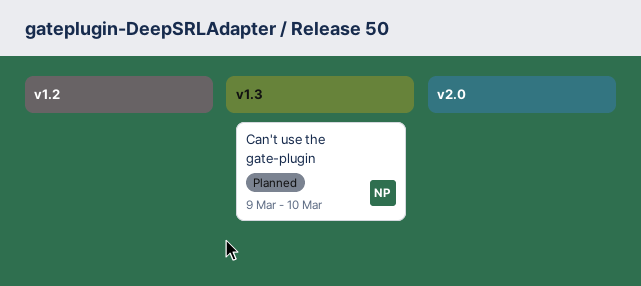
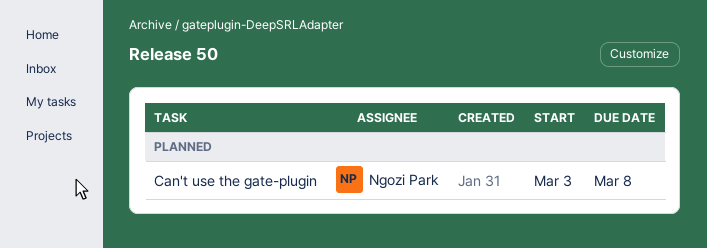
Can't use the gate-plugin, start: Mar 9 -> Mar 3
Can't use the gate-plugin, due: Mar 10 -> Mar 8

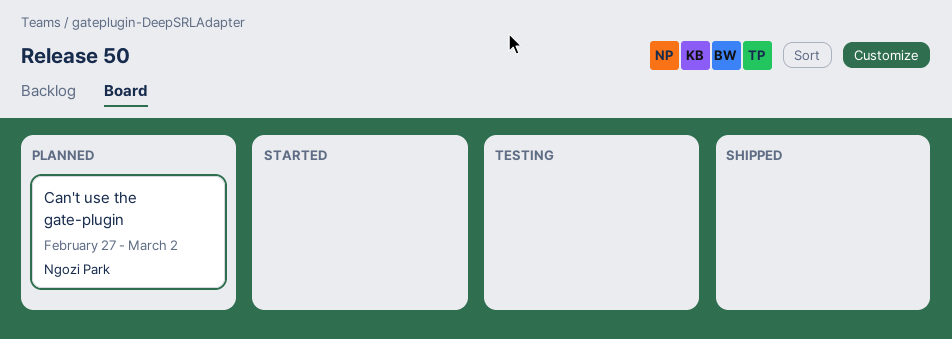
Can't use the gate-plugin, start: Mar 3 -> Feb 27
Can't use the gate-plugin, due: Mar 8 -> Mar 2

